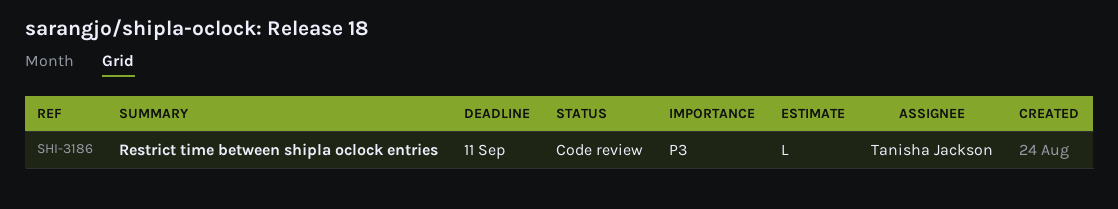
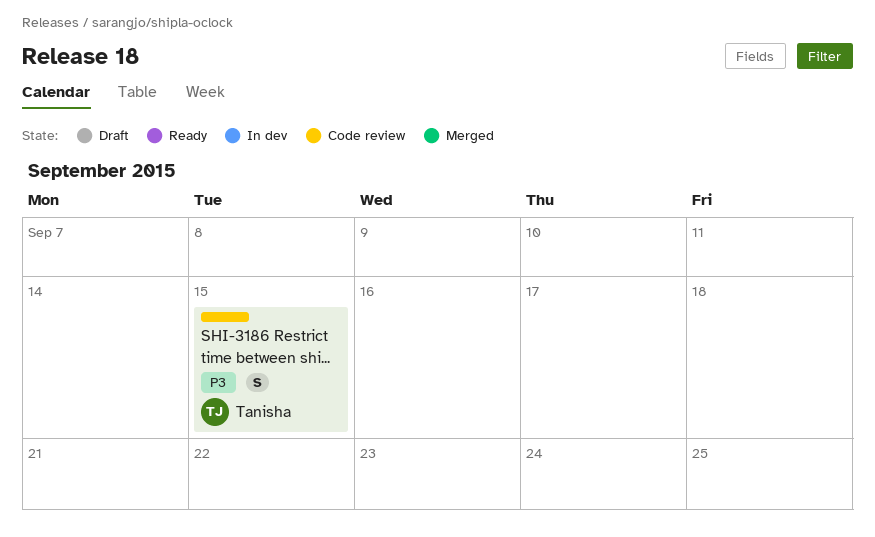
SHI-3186, estimate: L -> S
SHI-3186, due: Sep 11 -> Sep 15

